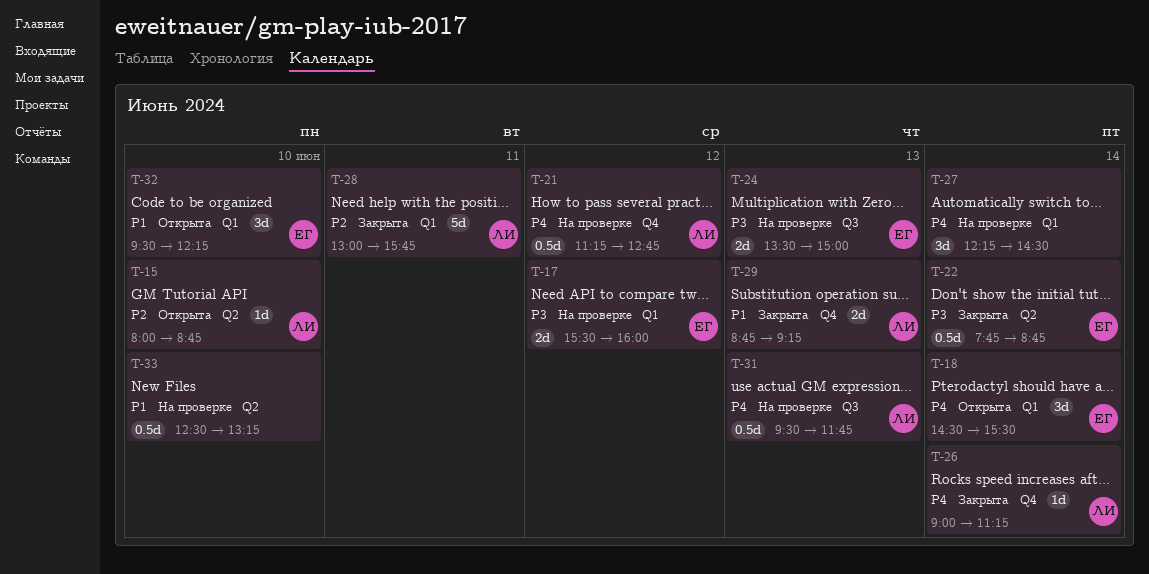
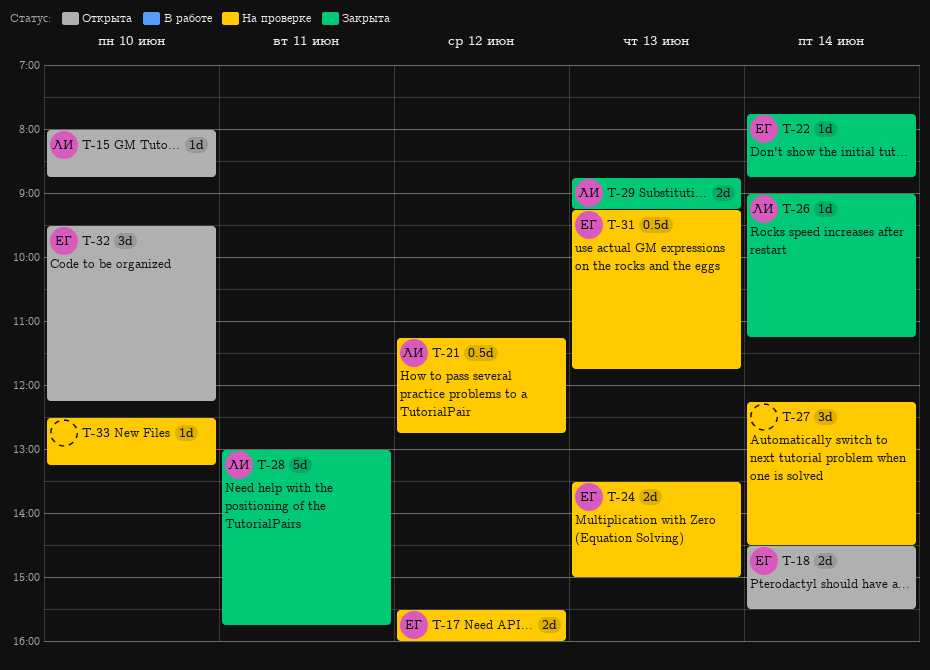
T-18, estimate: 3d -> 2d
T-22, estimate: 0.5d -> 1d
T-31, owner: ЛИ -> ЕГ
T-31, begins: 09:30 -> 09:15
T-33, estimate: 0.5d -> 1d

